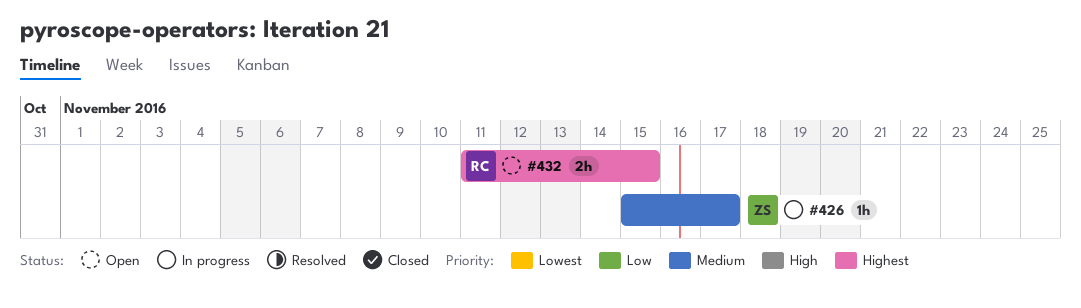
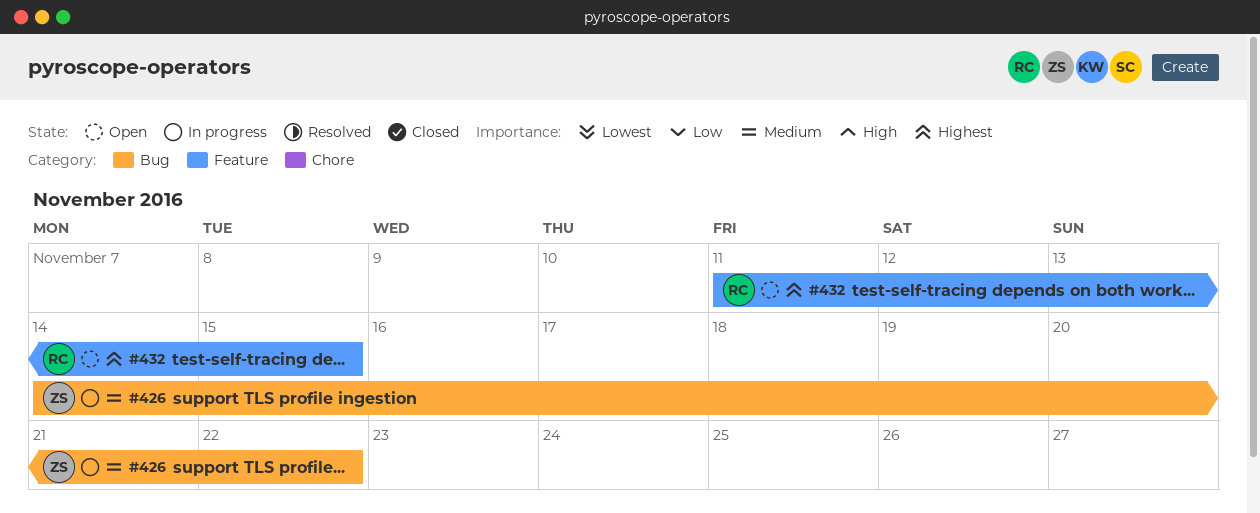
#426, start: Nov 15 -> Nov 14
#426, due: Nov 17 -> Nov 22

